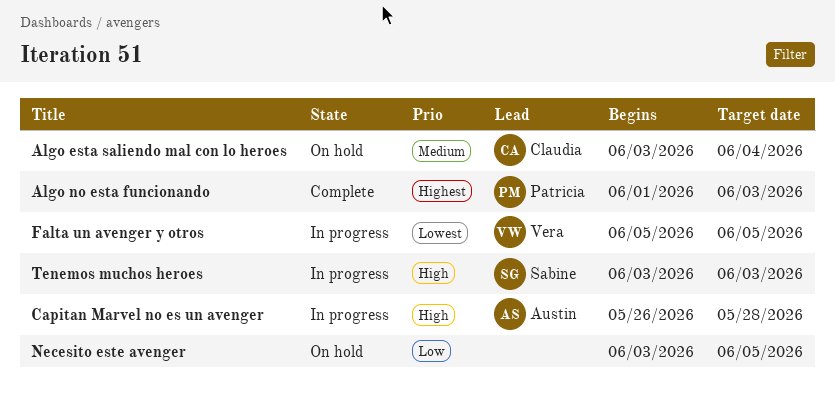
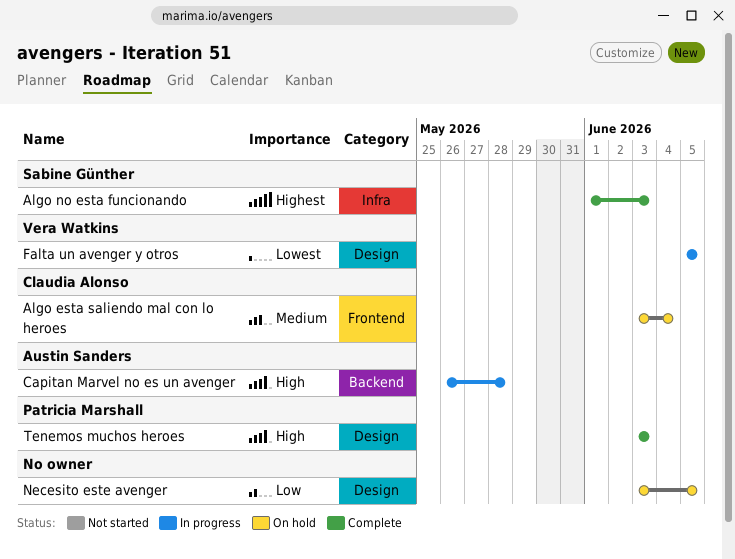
Algo no esta funcionando, owner: Patricia Marshall -> Sabine Günther
Tenemos muchos heroes, status: In progress -> Complete
Tenemos muchos heroes, owner: Sabine Günther -> Patricia Marshall

